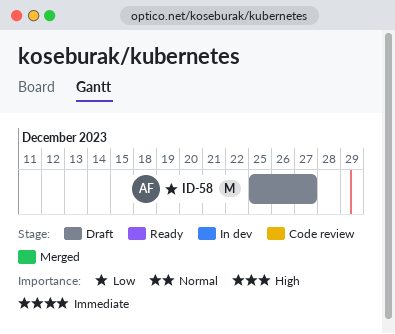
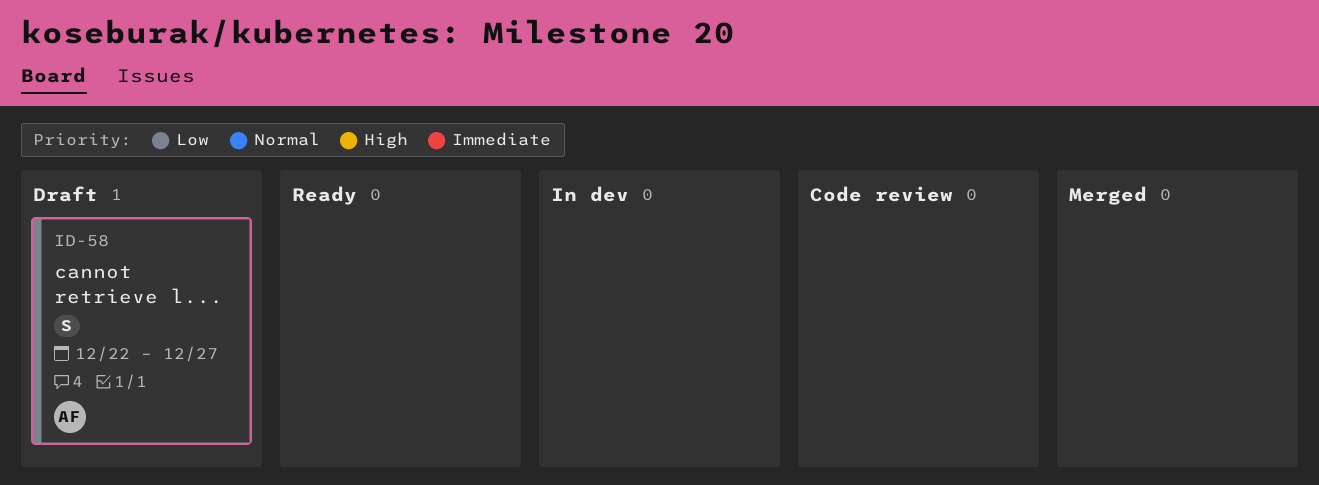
ID-58, estimate: M -> S
ID-58, start: Dec 25 -> Dec 22

